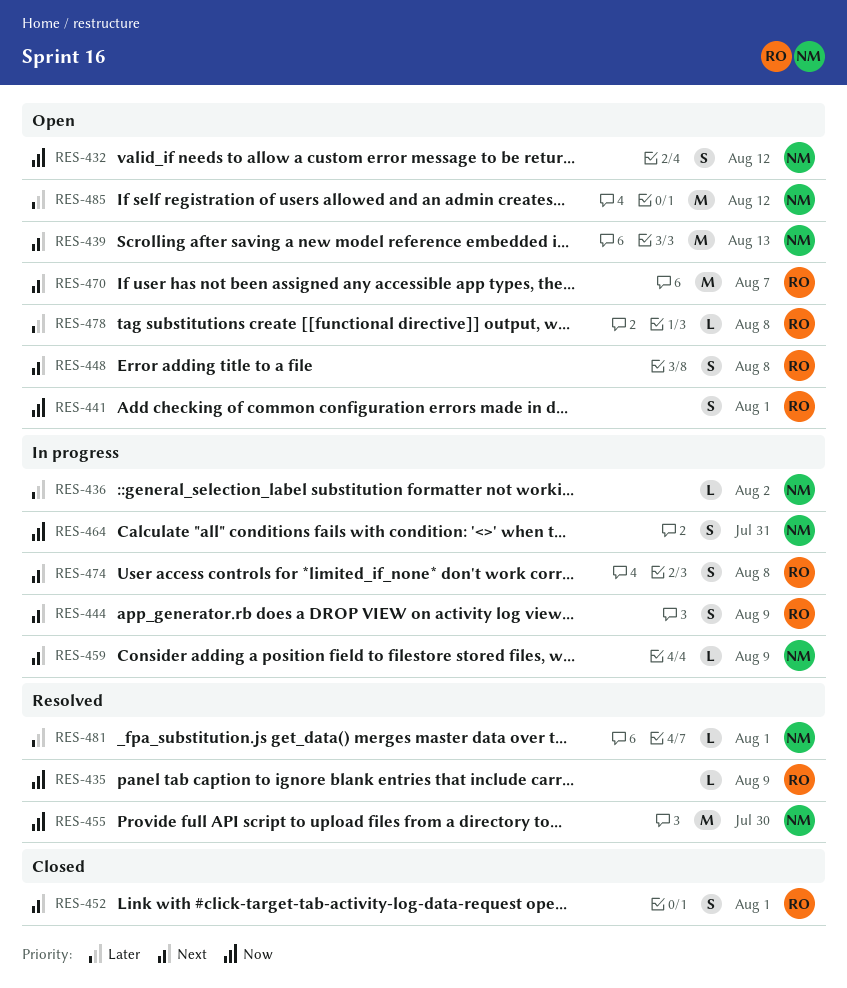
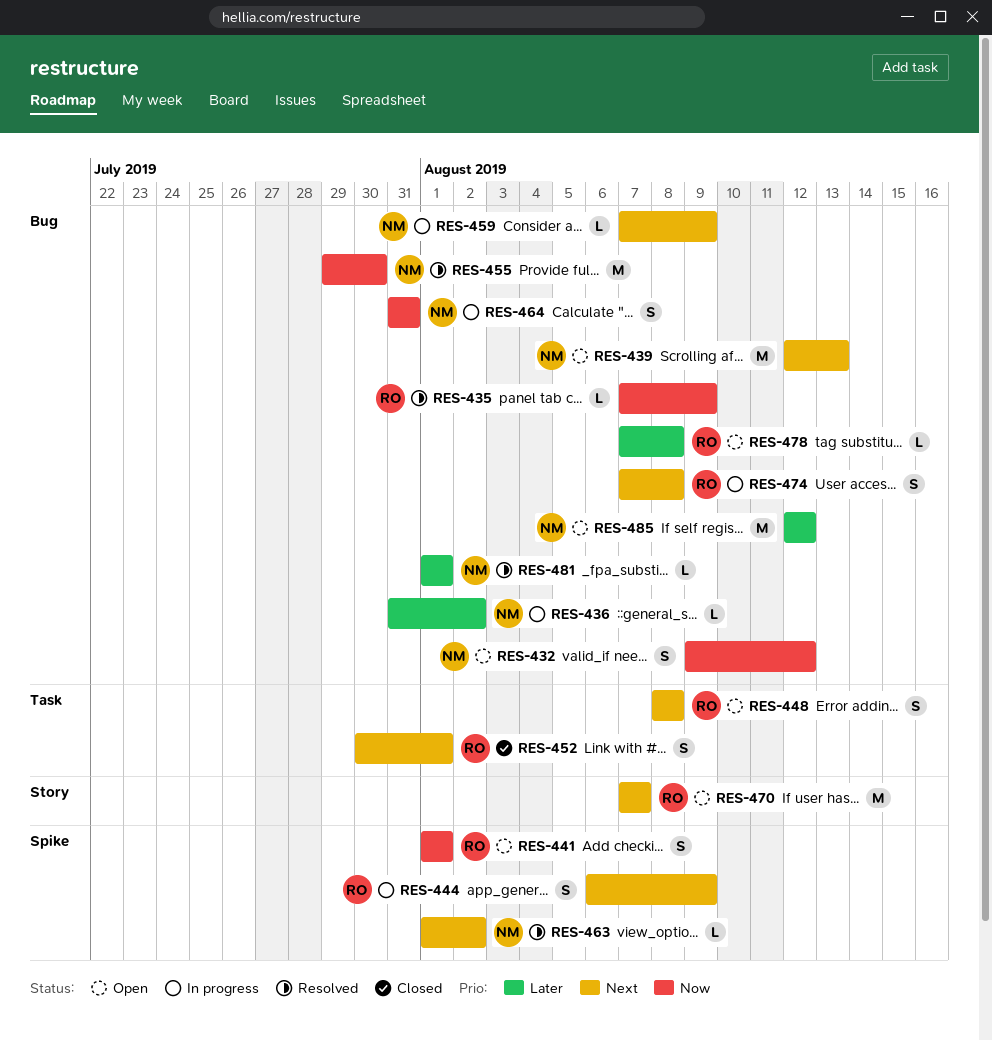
RES-463: none -> present

